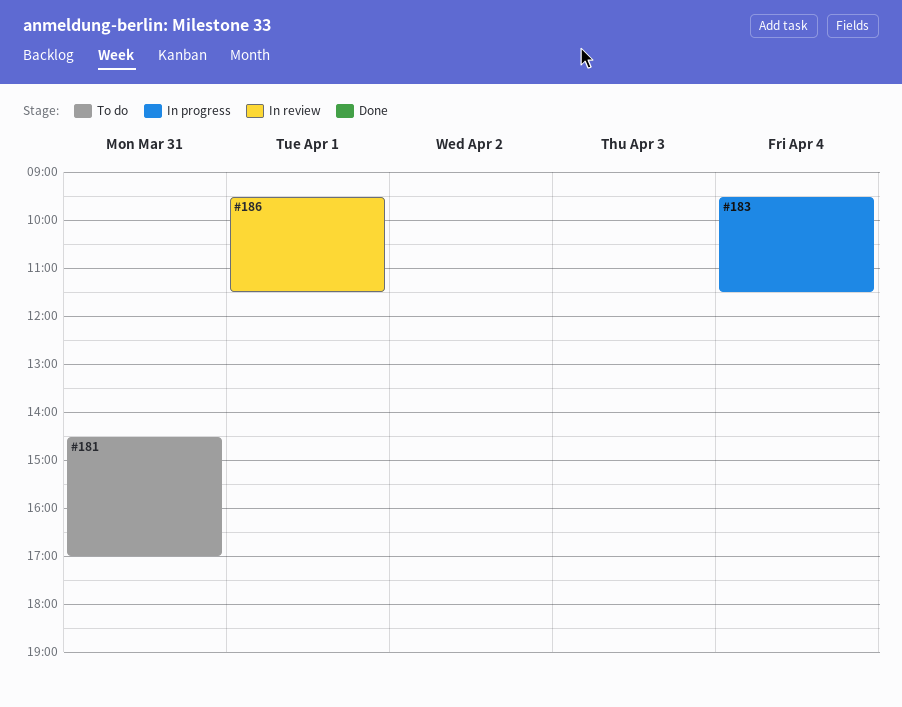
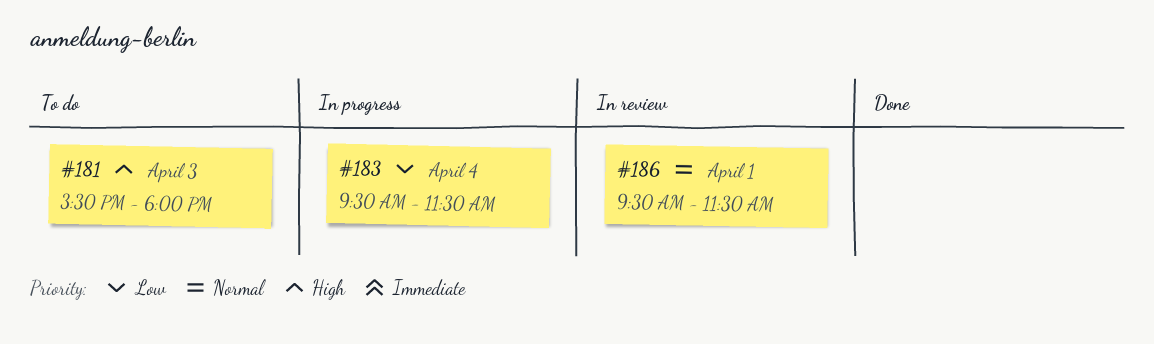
#181, day: Mar 31 -> Apr 3
#181, begins: 14:30 -> 15:30
#181, ends: 17:00 -> 18:00

